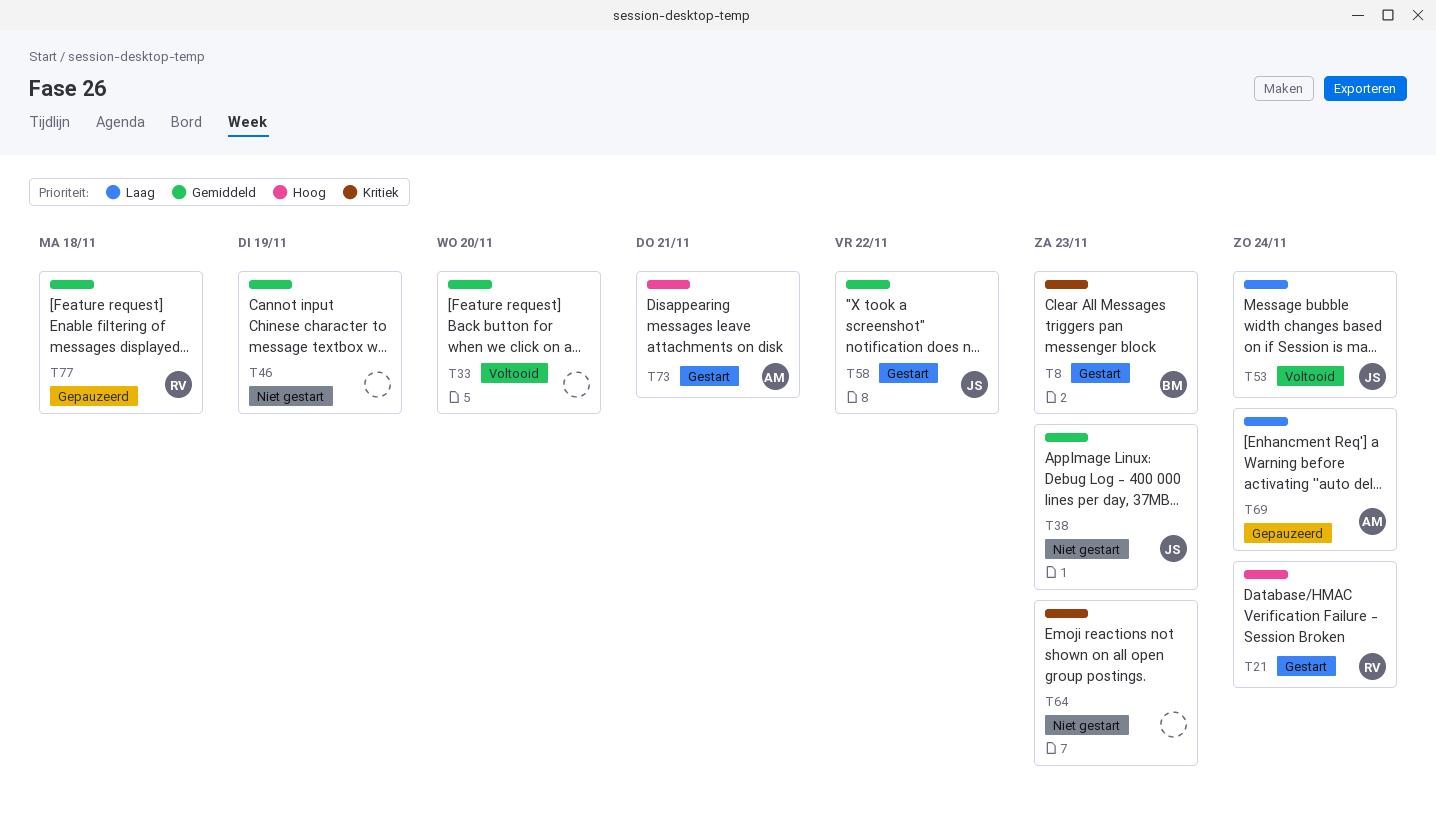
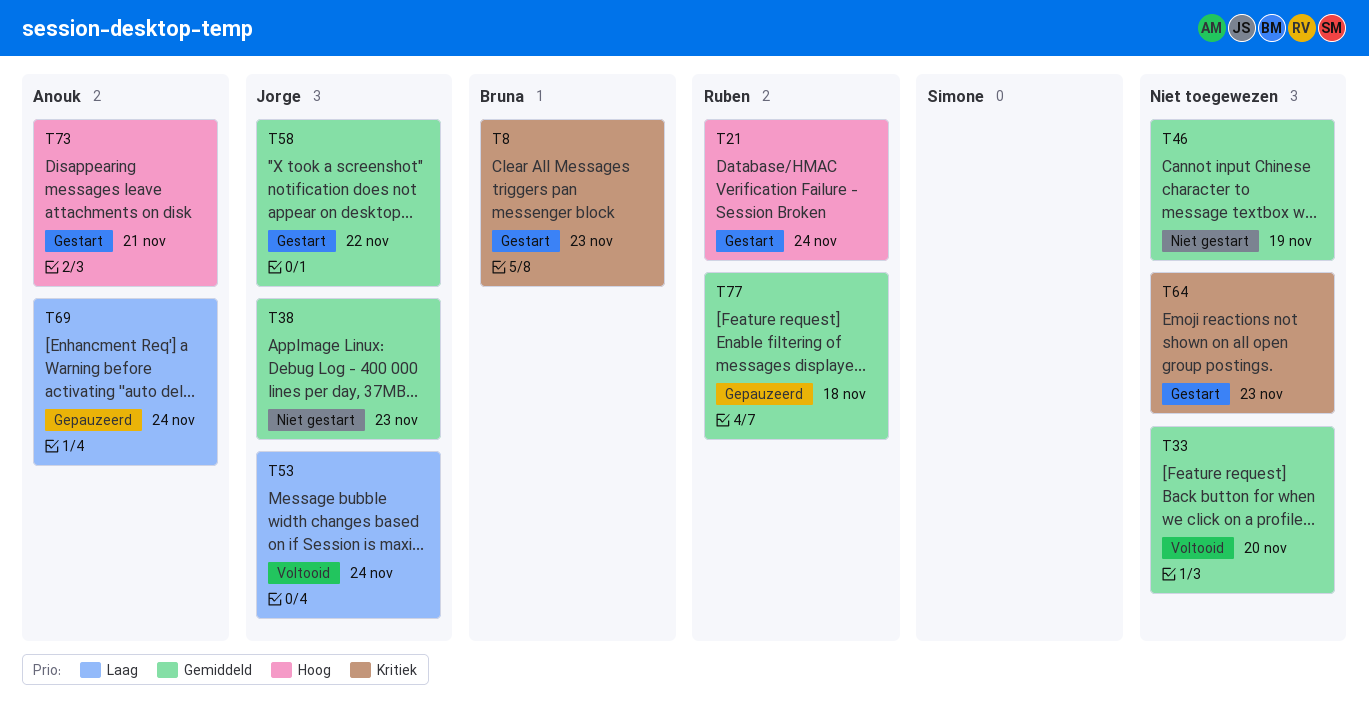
T64, status: Niet gestart -> Gestart

